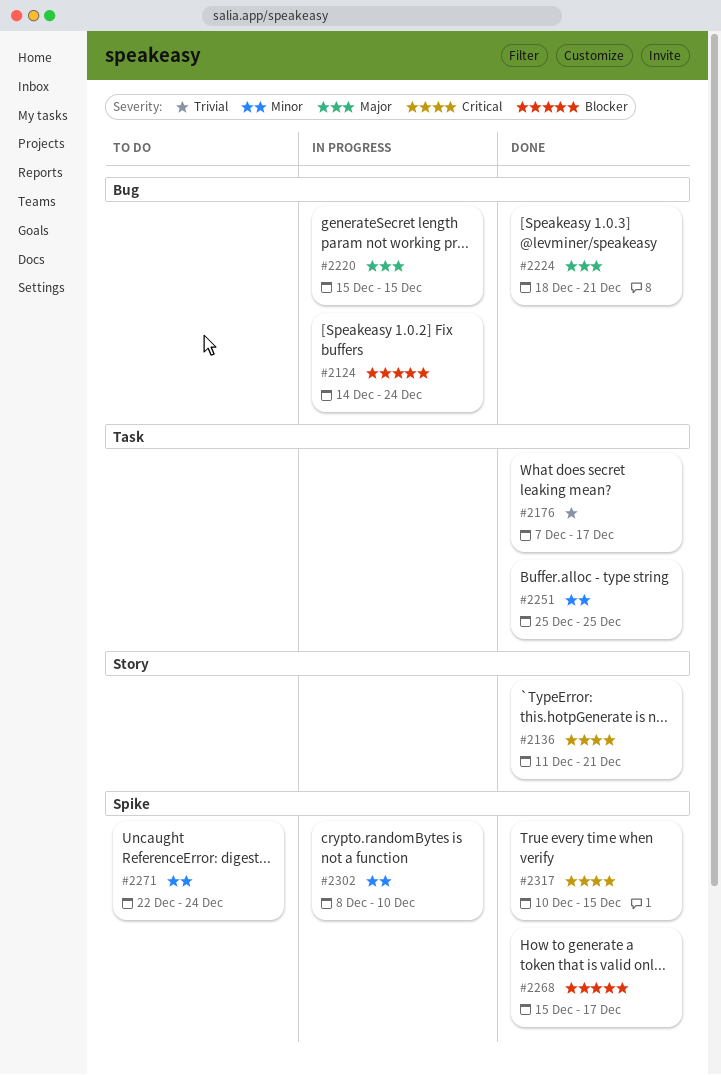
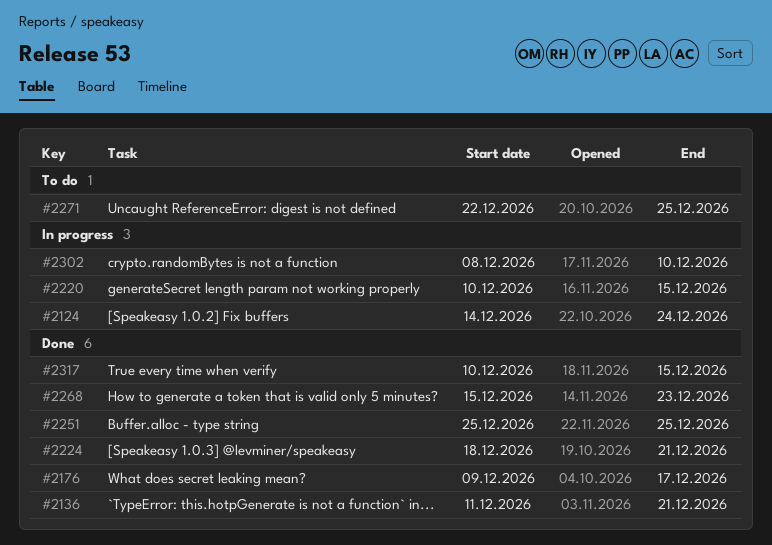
#2176, start: Dec 7 -> Dec 9
#2220, start: Dec 15 -> Dec 10
#2268, due: Dec 17 -> Dec 23
#2271, due: Dec 24 -> Dec 25

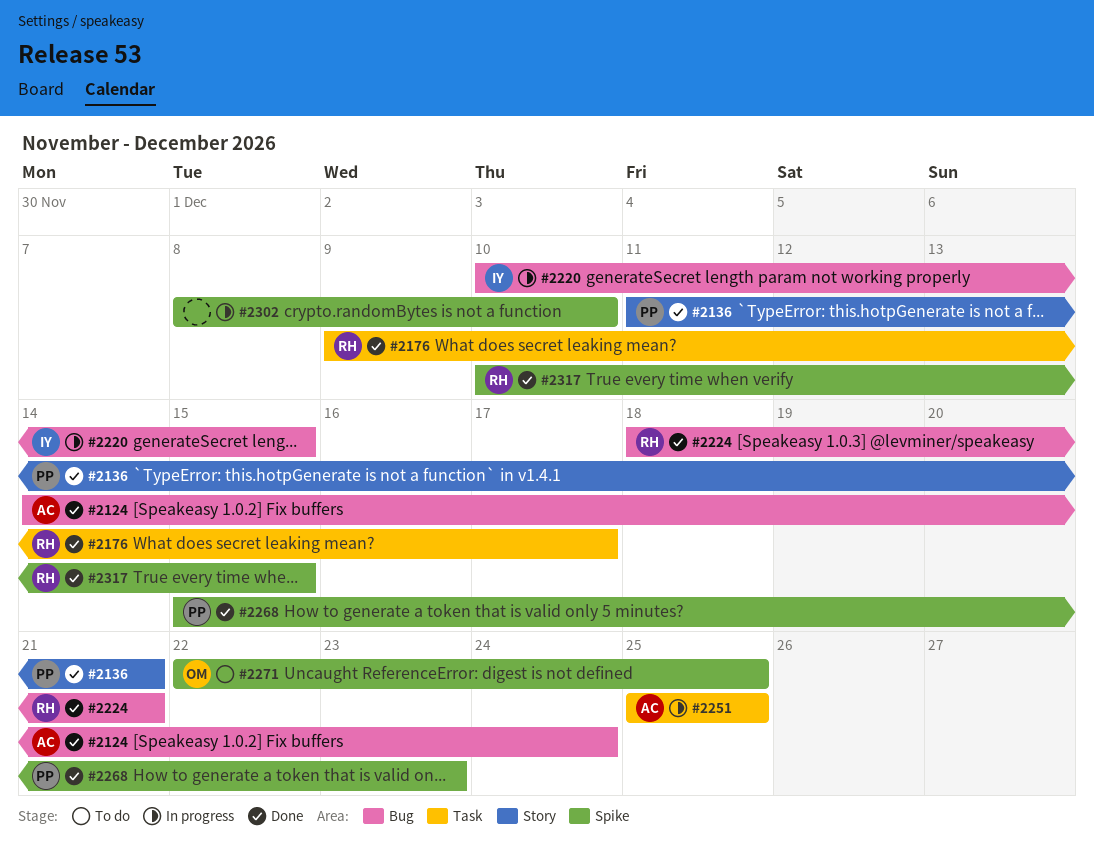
#2124, status: In progress -> Done
#2251, status: Done -> In progress

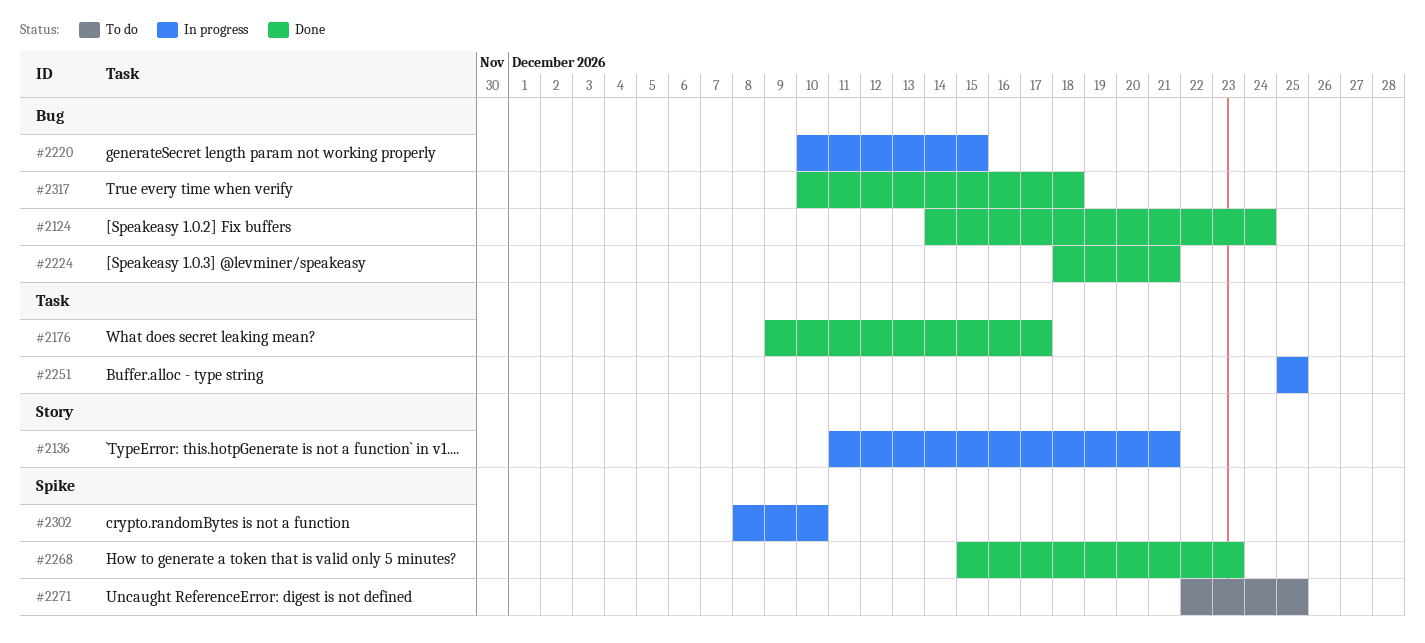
#2136, status: Done -> In progress
#2317, label: Spike -> Bug
#2317, due: Dec 15 -> Dec 18

